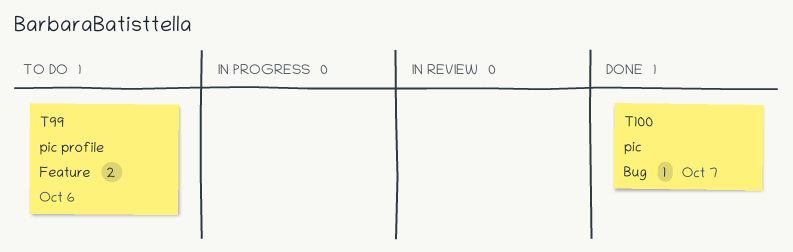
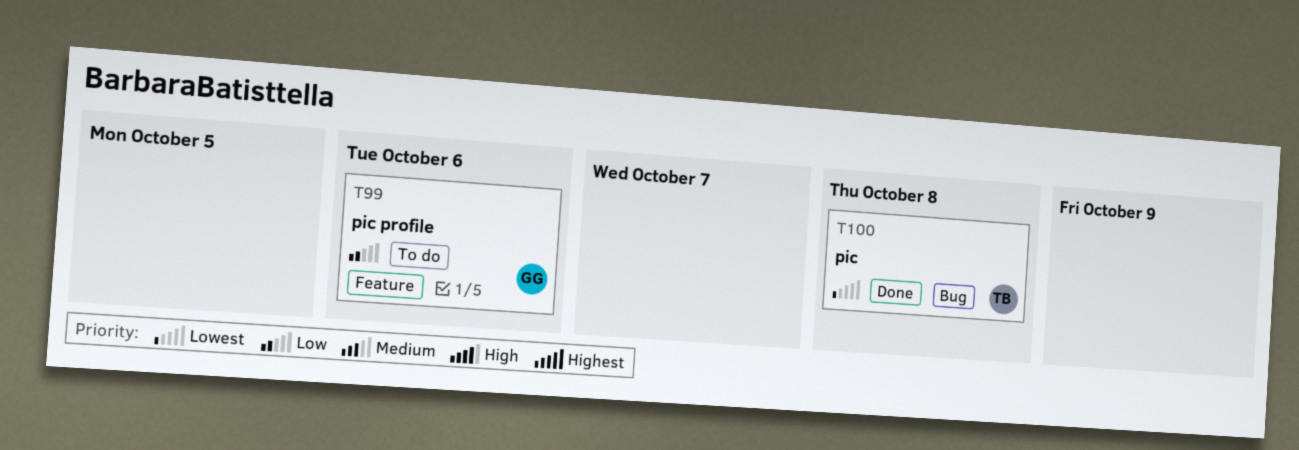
T100, due: Oct 7 -> Oct 8

